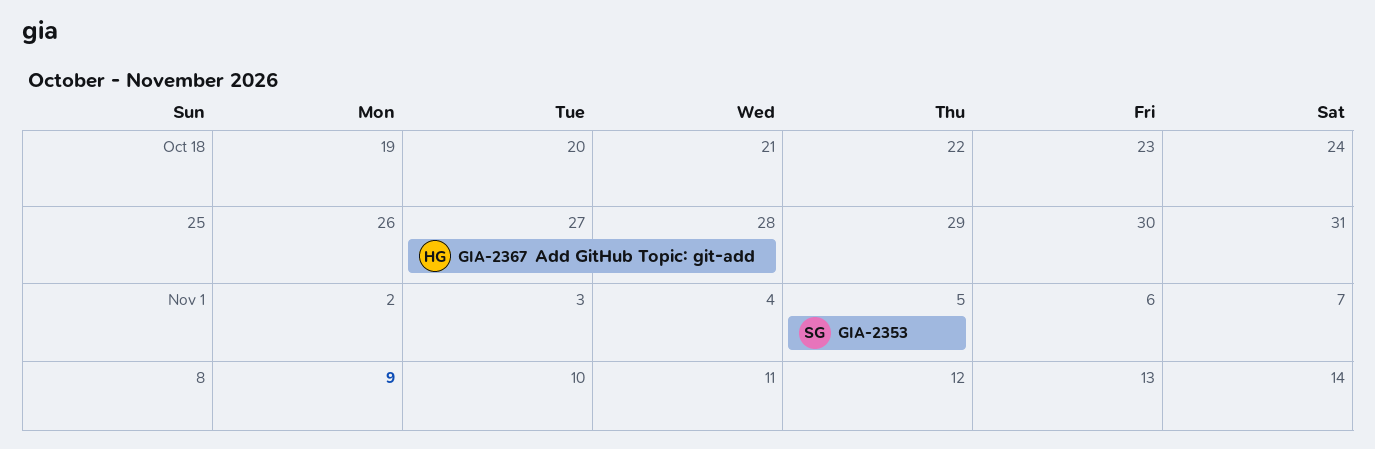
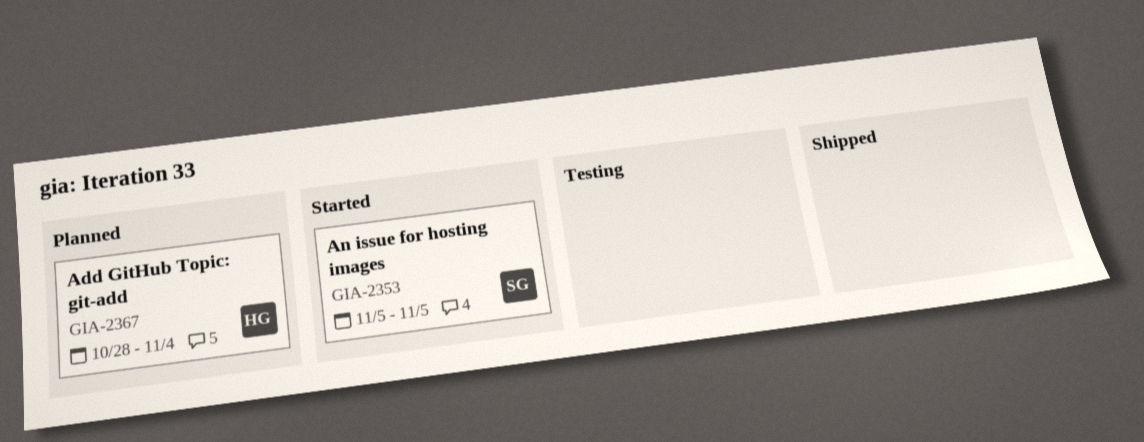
GIA-2367, start: Oct 27 -> Oct 28
GIA-2367, due: Oct 28 -> Nov 4

